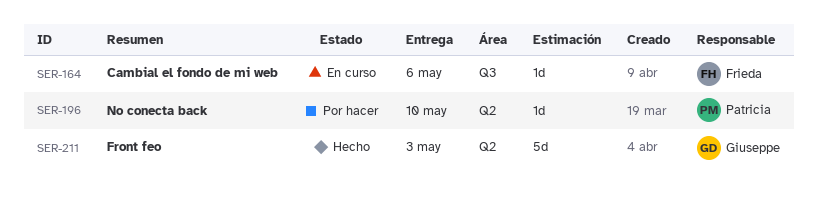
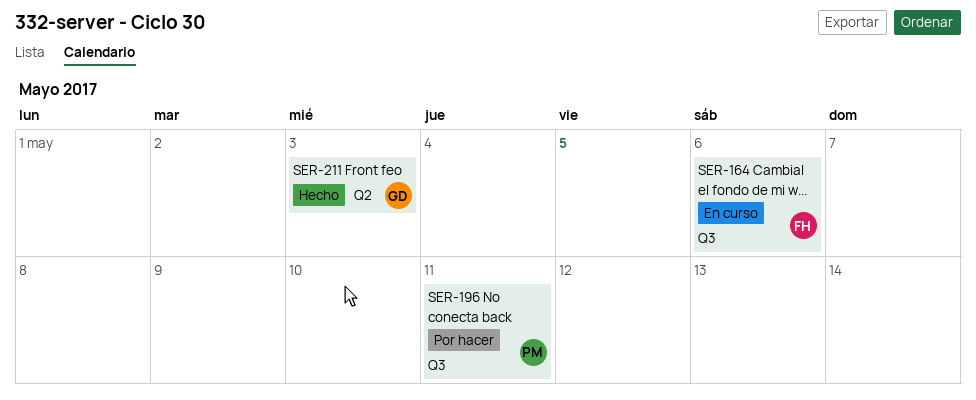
SER-196, label: Q2 -> Q3
SER-196, due: May 10 -> May 11

